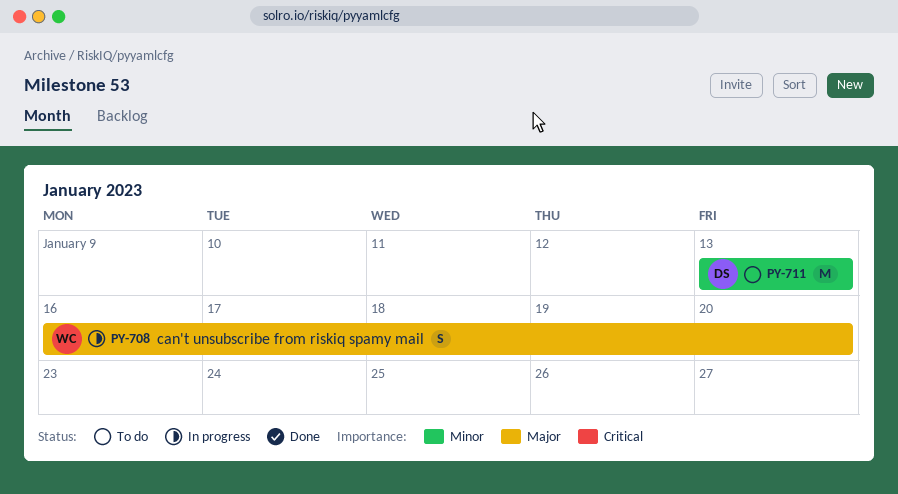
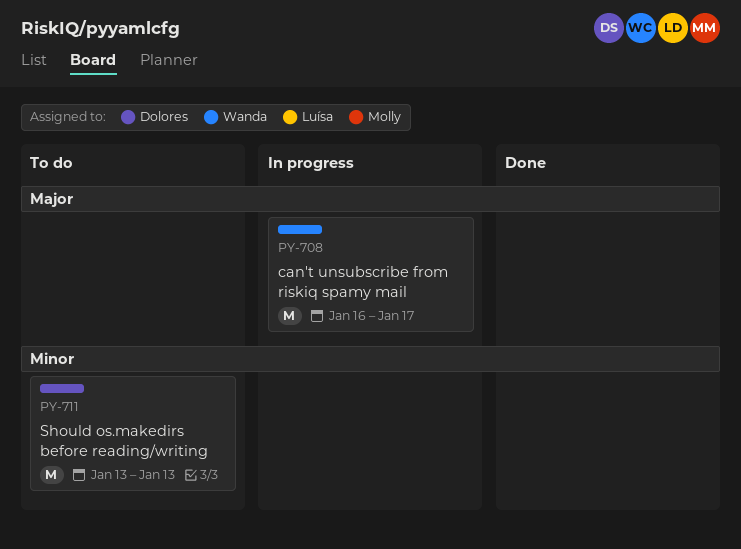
PY-708, estimate: S -> M
PY-708, due: Jan 20 -> Jan 17

